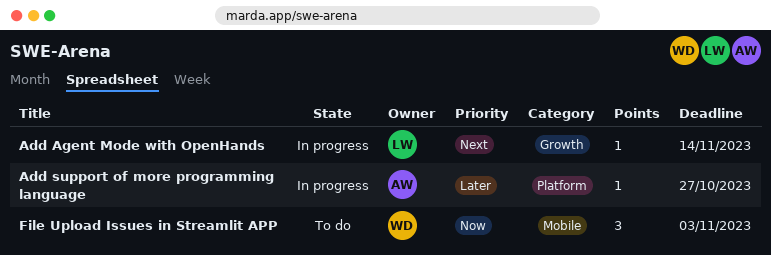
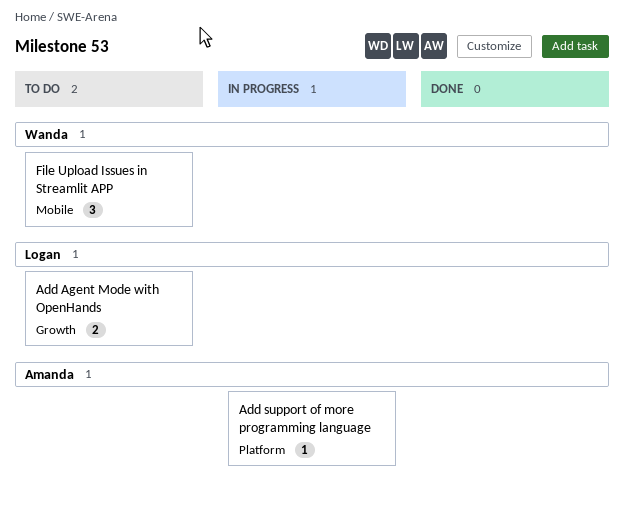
Add Agent Mode with OpenHands, status: In progress -> To do
Add Agent Mode with OpenHands, estimate: 1 -> 2

